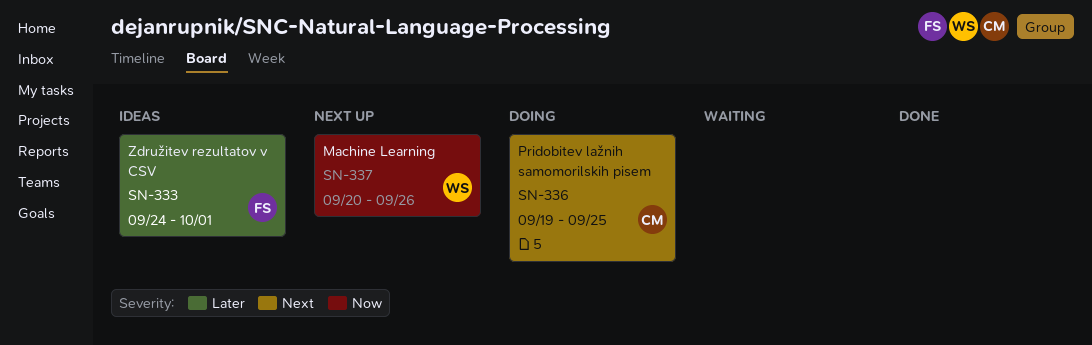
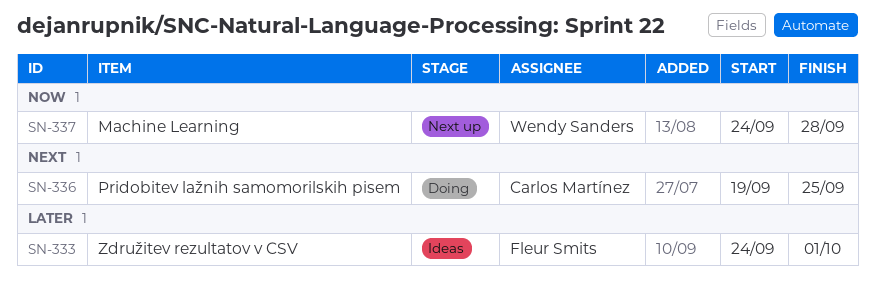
SN-337, start: Sep 20 -> Sep 24
SN-337, due: Sep 26 -> Sep 28

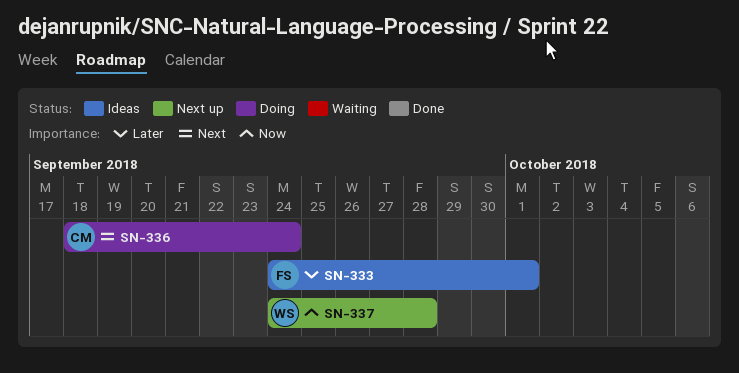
SN-336, start: Sep 19 -> Sep 18
SN-336, due: Sep 25 -> Sep 24

